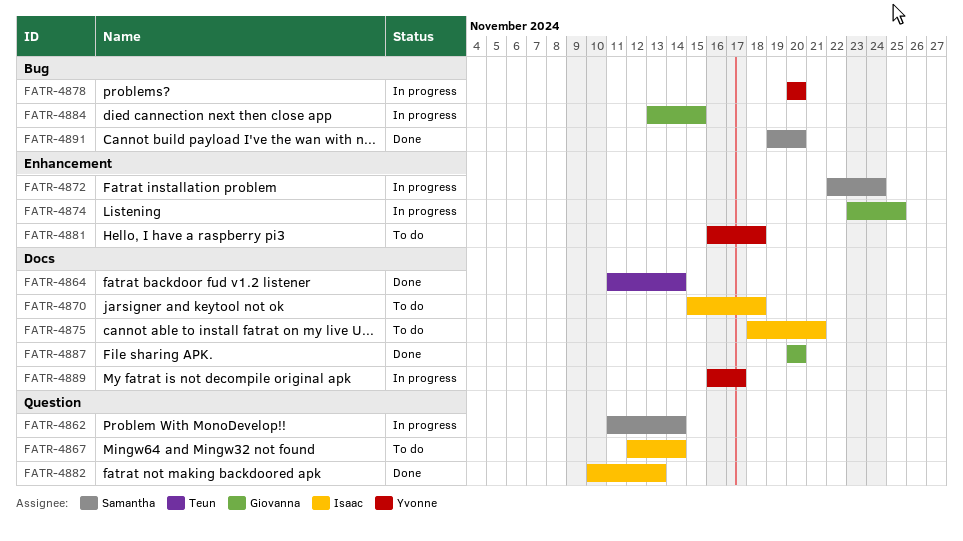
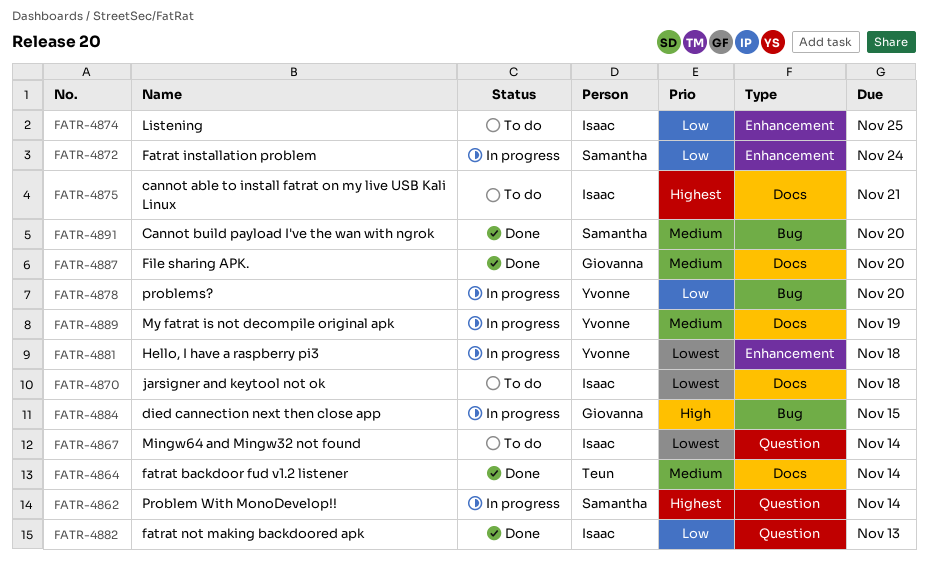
FATR-4874, status: In progress -> To do
FATR-4874, owner: Giovanna -> Isaac
FATR-4881, status: To do -> In progress
FATR-4889, due: Nov 17 -> Nov 19

